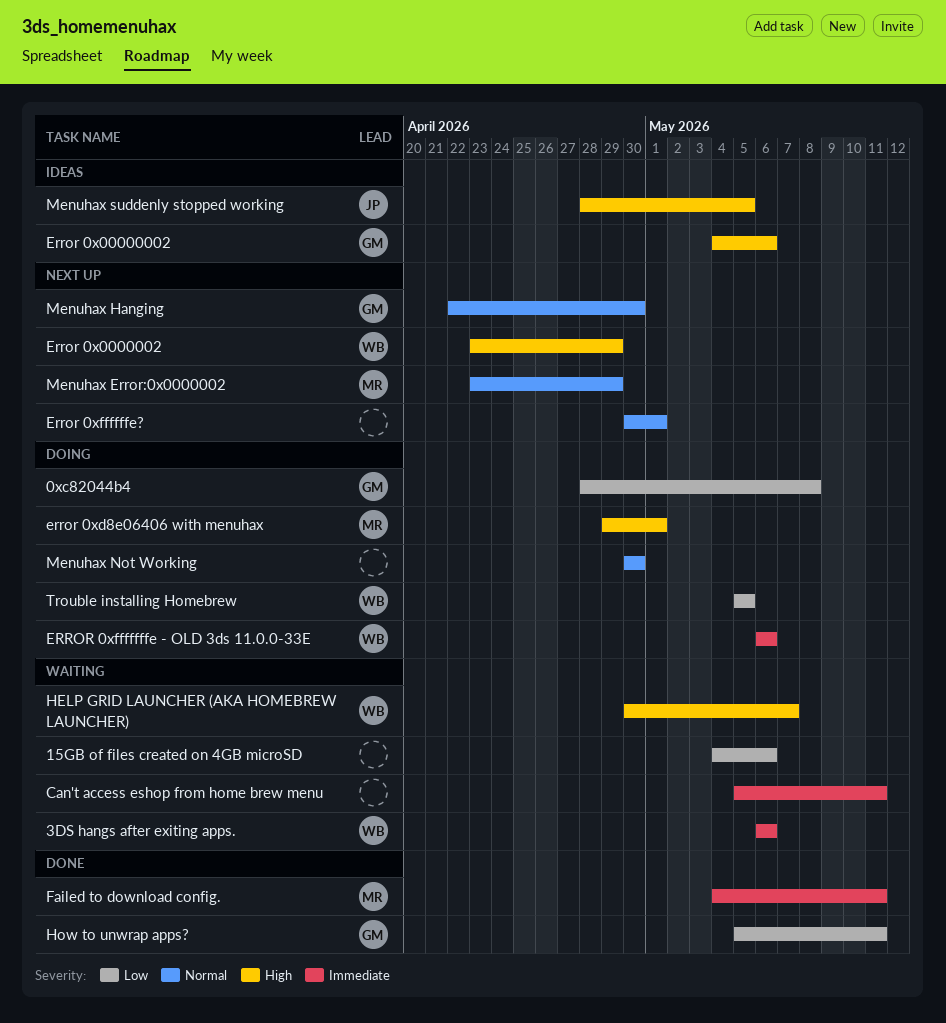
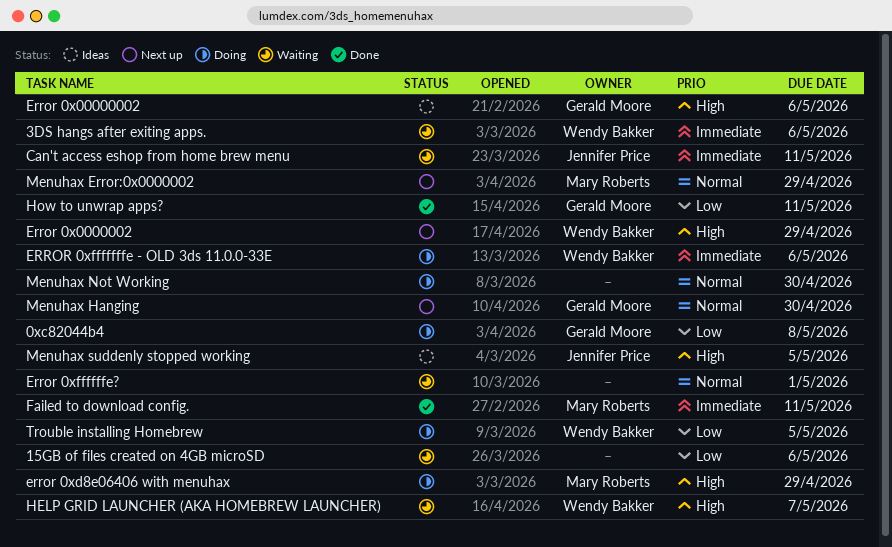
Can't access eshop from home brew menu, owner: none -> Jennifer Price
error 0xd8e06406 with menuhax, due: May 1 -> Apr 29
Error 0xffffffe?, status: Next up -> Waiting

